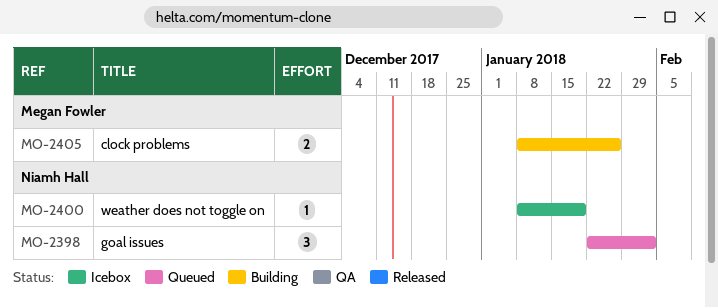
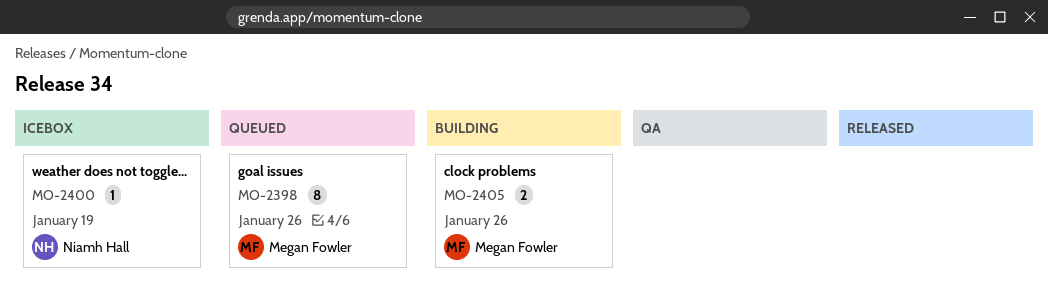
MO-2398, owner: Niamh Hall -> Megan Fowler
MO-2398, estimate: 3 -> 8
MO-2398, due: Feb 2 -> Jan 26

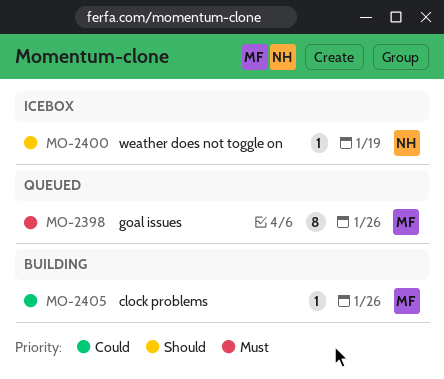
MO-2405, estimate: 2 -> 1

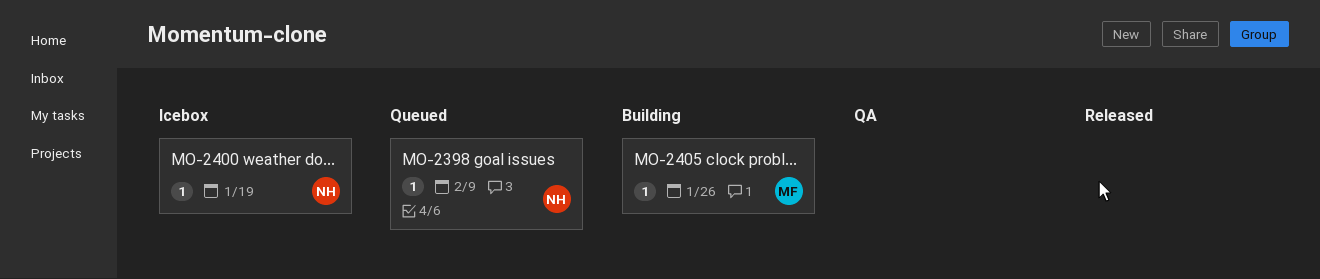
MO-2398, owner: MF -> NH
MO-2398, estimate: 8 -> 1
MO-2398, due: Jan 26 -> Feb 9

